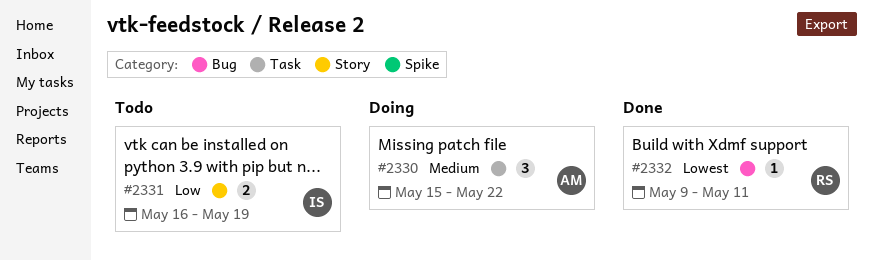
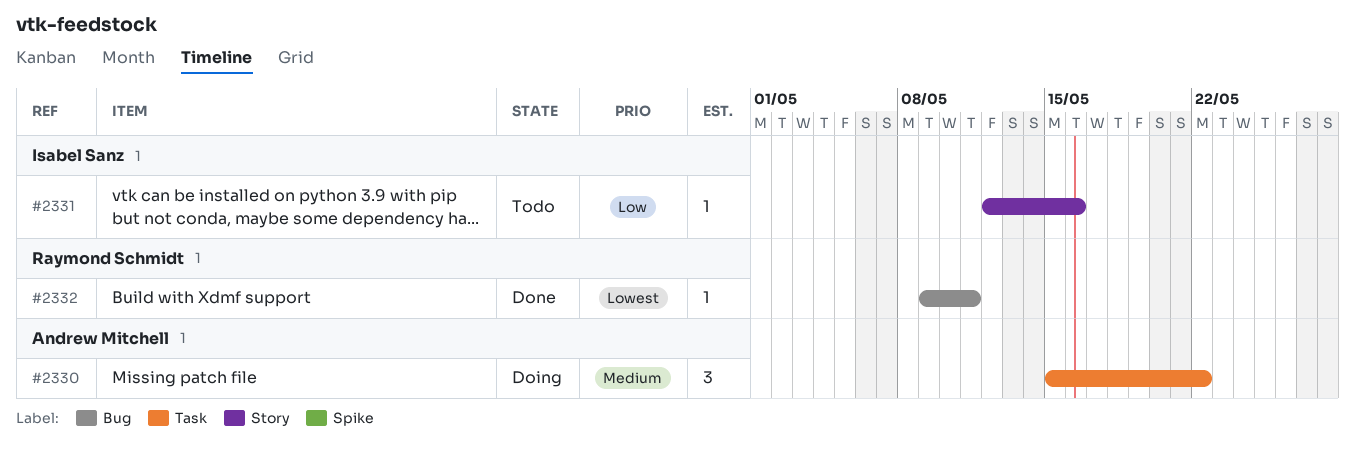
#2331, estimate: 2 -> 1
#2331, start: May 16 -> May 12
#2331, due: May 19 -> May 16

